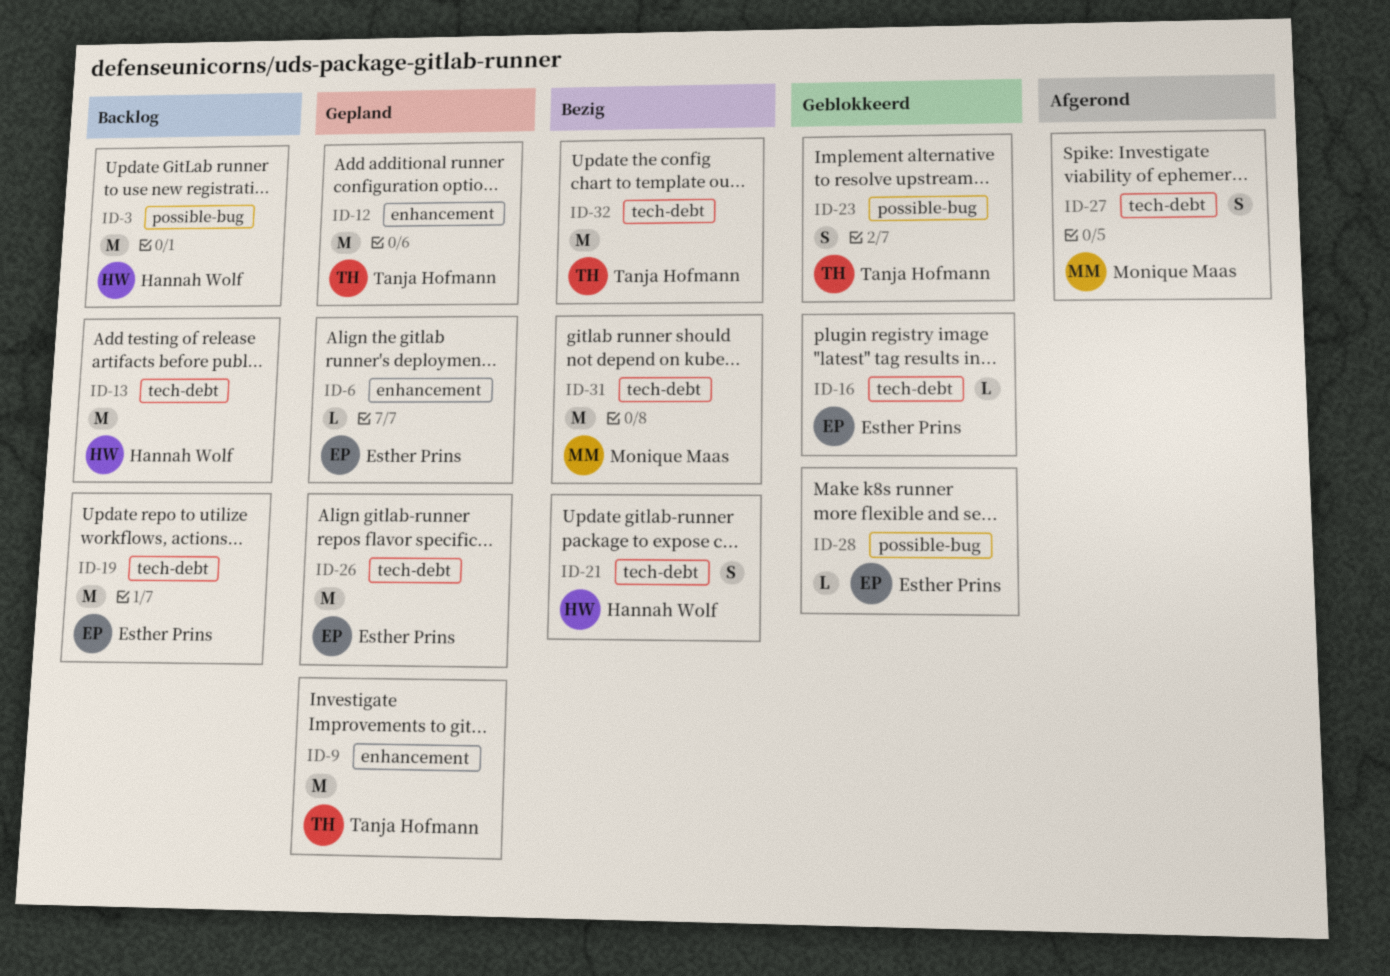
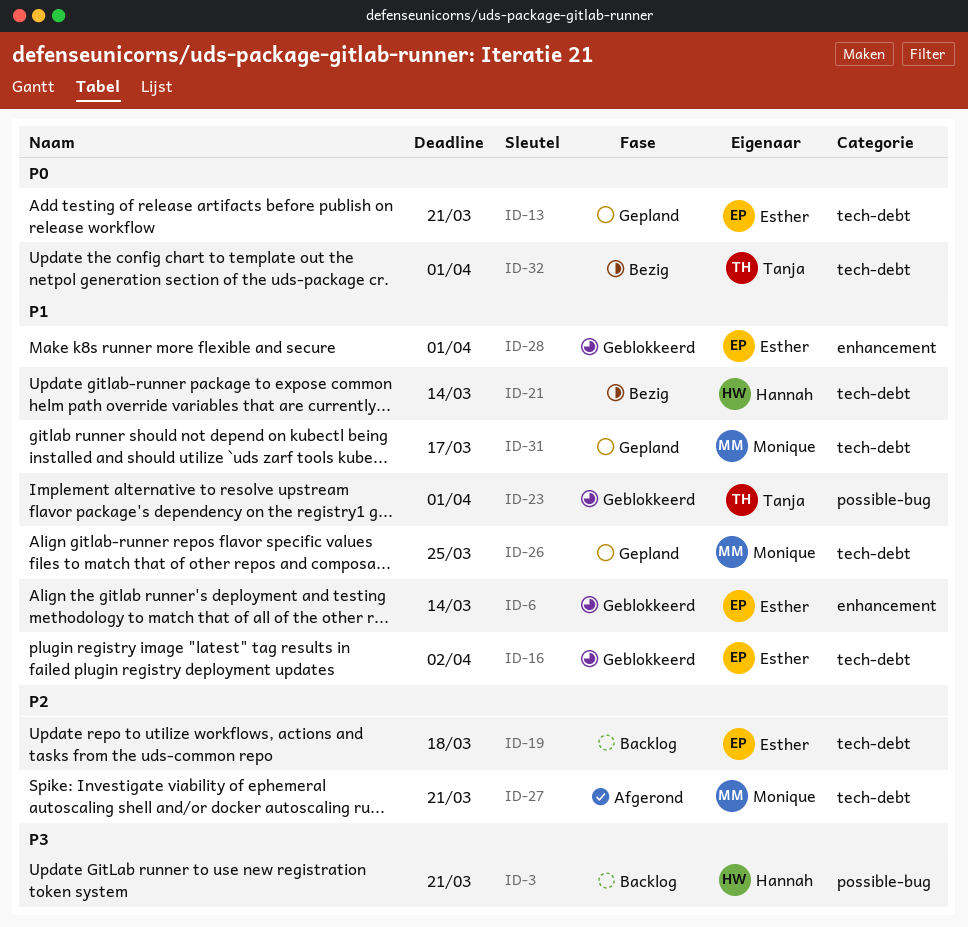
ID-6, status: Gepland -> Geblokkeerd
ID-9: present -> none
ID-12: present -> none
ID-13, status: Backlog -> Gepland
ID-13, owner: Hannah Wolf -> Esther Prins
ID-26, owner: Esther Prins -> Monique Maas
ID-28, label: possible-bug -> enhancement
ID-31, status: Bezig -> Gepland

